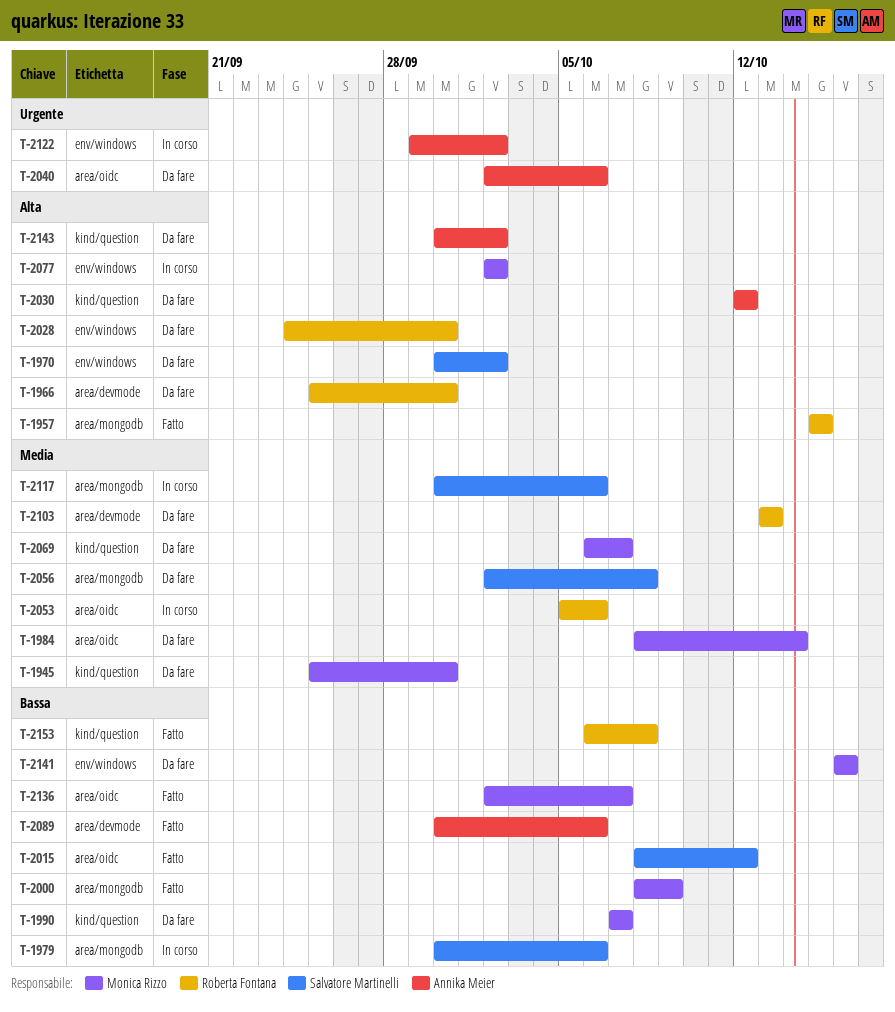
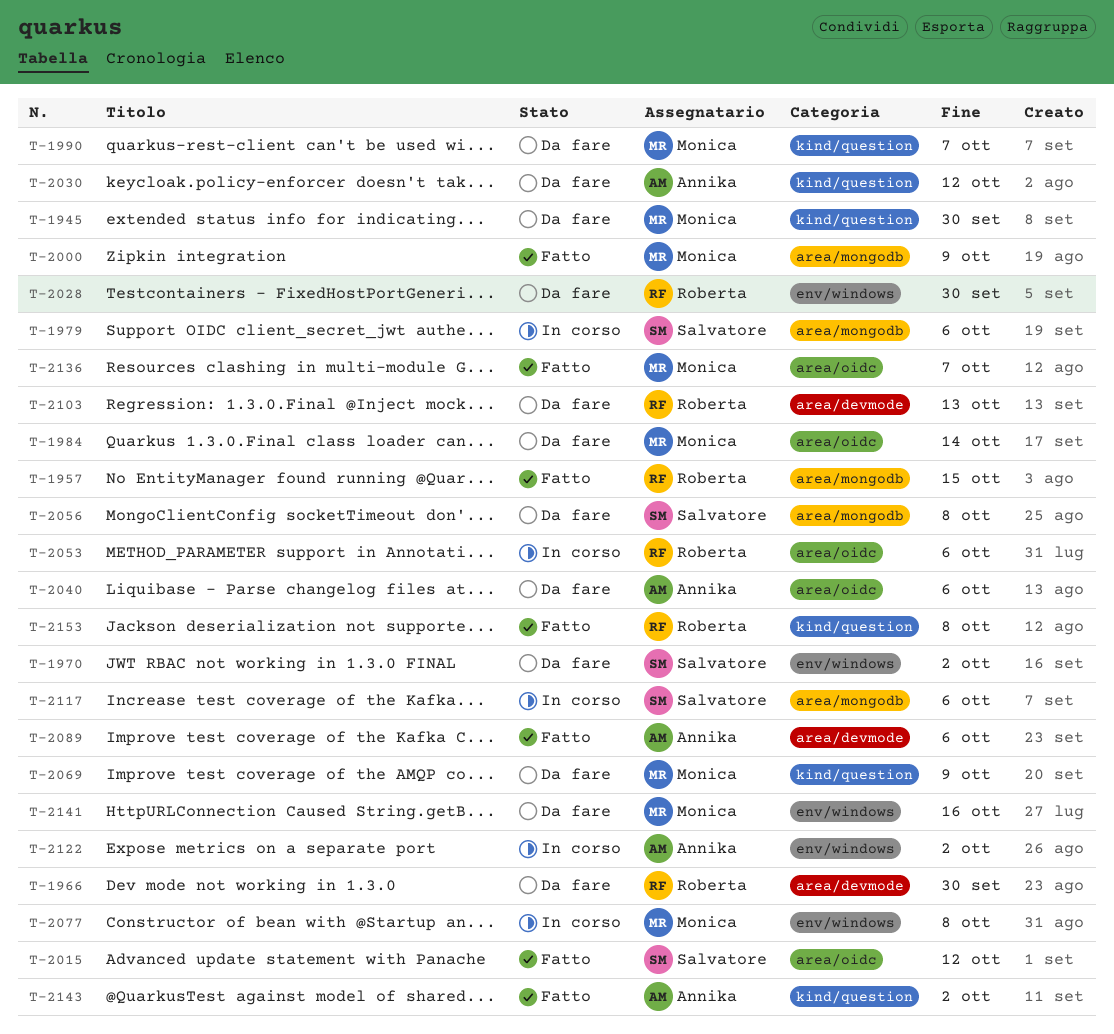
T-2069, due: Oct 7 -> Oct 9
T-2077, due: Oct 2 -> Oct 8
T-2143, status: Da fare -> Fatto

